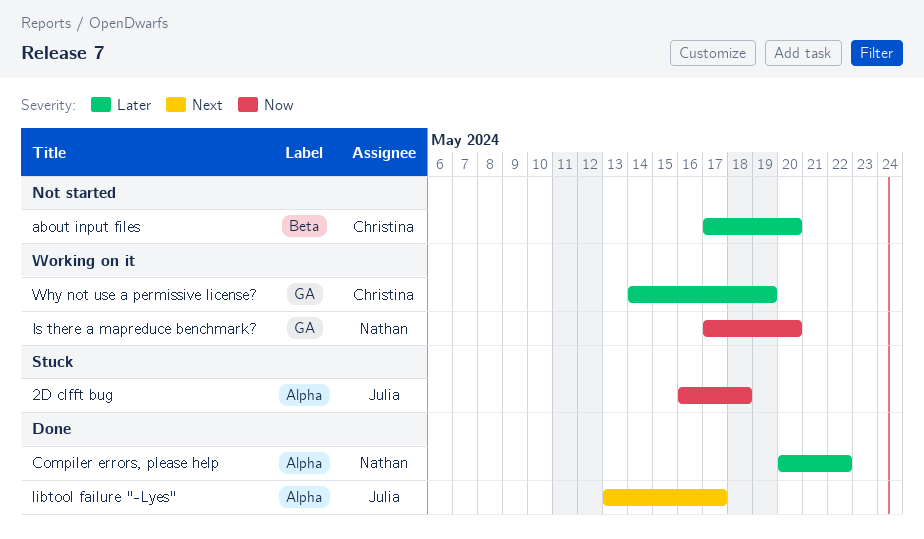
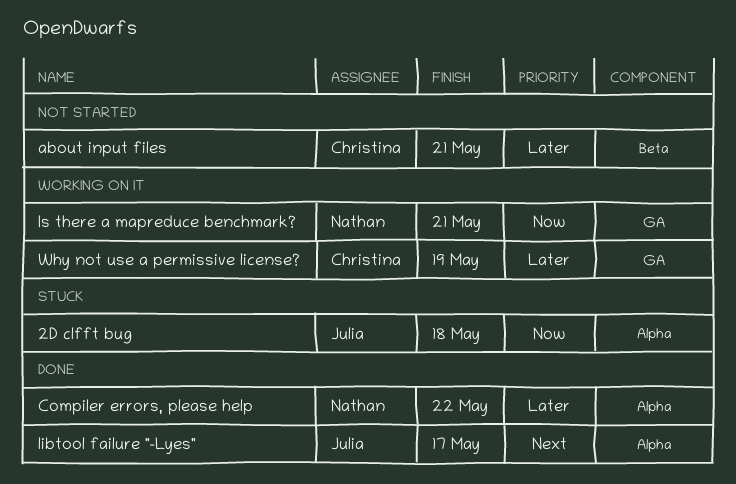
about input files, due: May 20 -> May 21
Is there a mapreduce benchmark?, due: May 20 -> May 21

